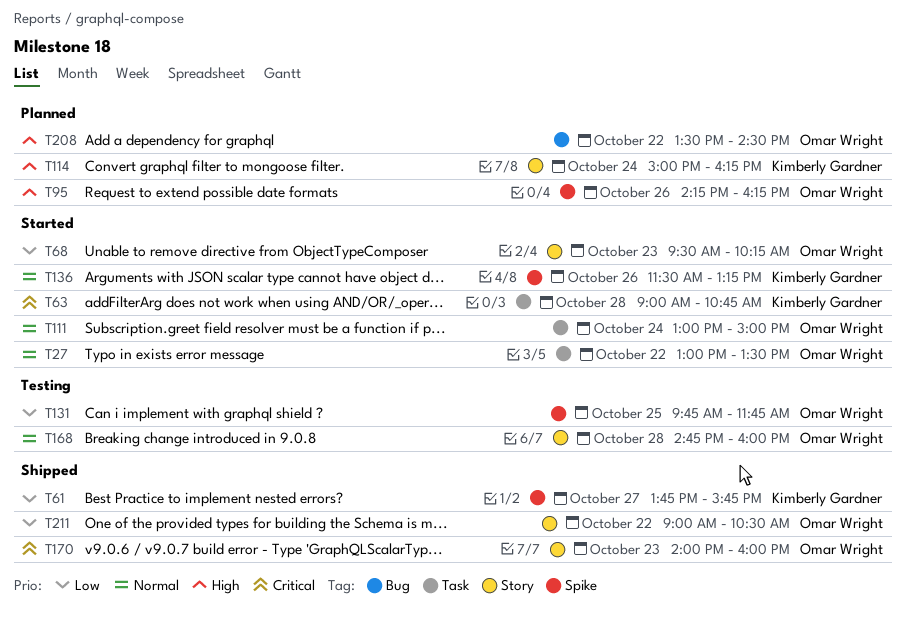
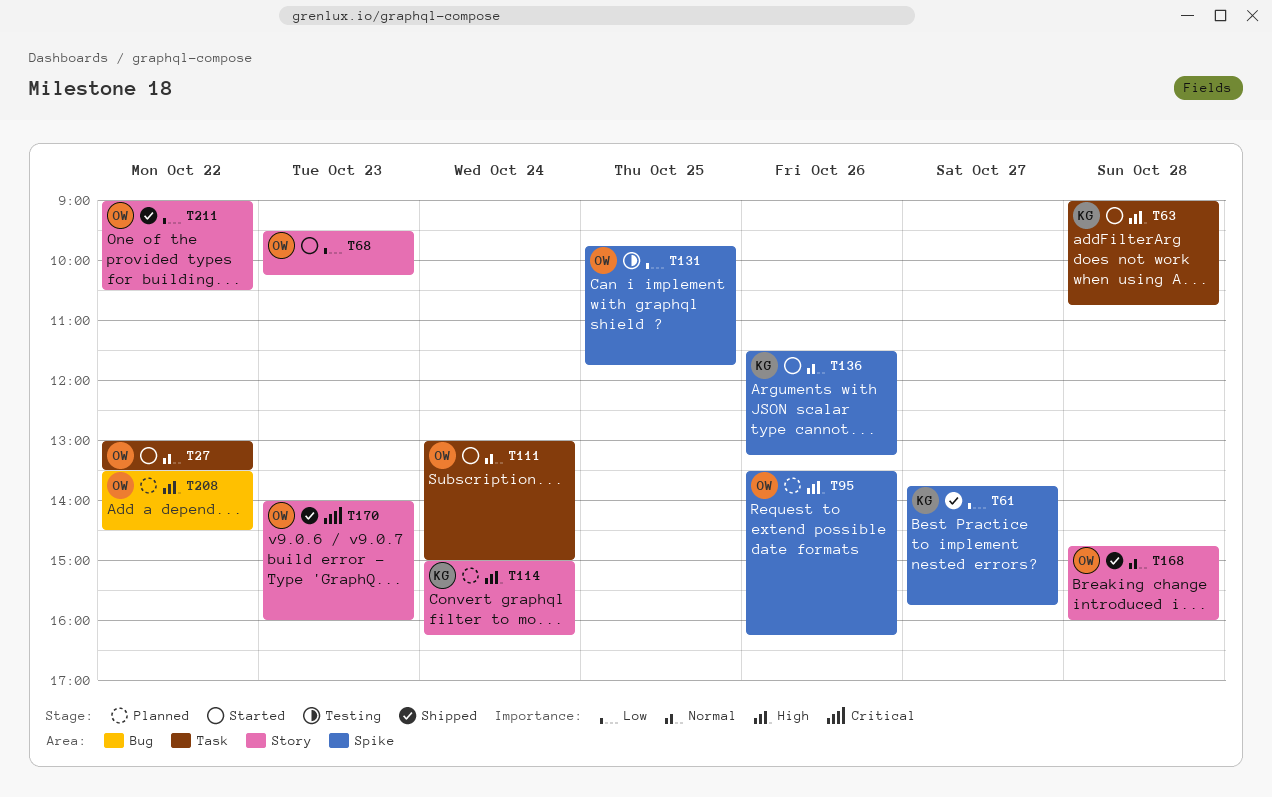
T63, priority: Critical -> High
T95, begins: 14:15 -> 13:30
T168, status: Testing -> Shipped

